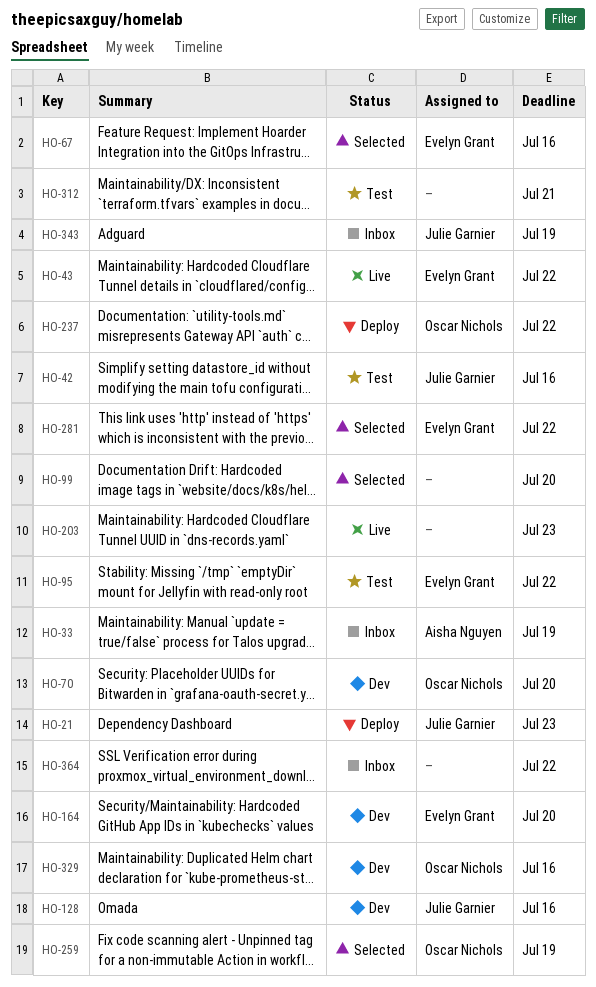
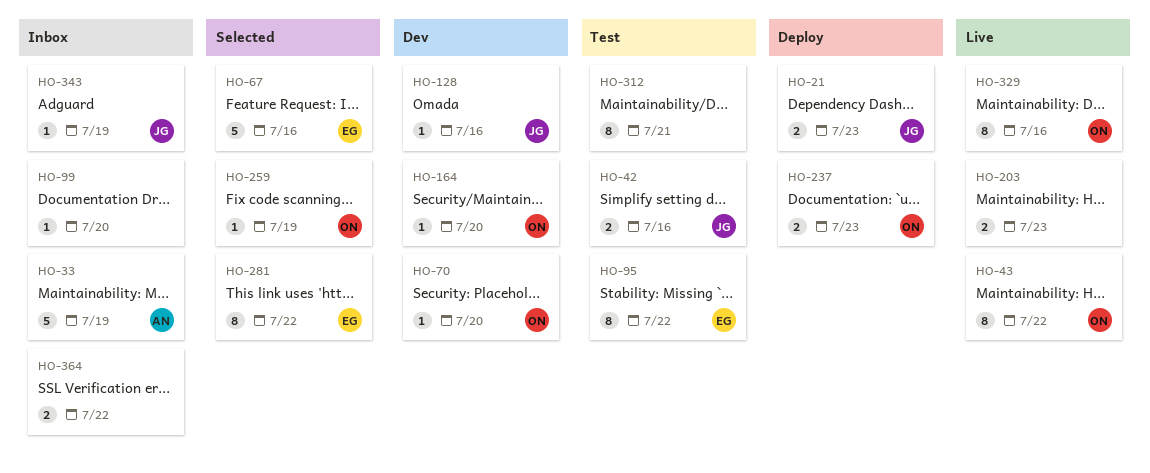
HO-43, owner: Evelyn Grant -> Oscar Nichols
HO-99, status: Selected -> Inbox
HO-164, owner: Evelyn Grant -> Oscar Nichols
HO-237, due: Jul 22 -> Jul 23
HO-329, status: Dev -> Live

